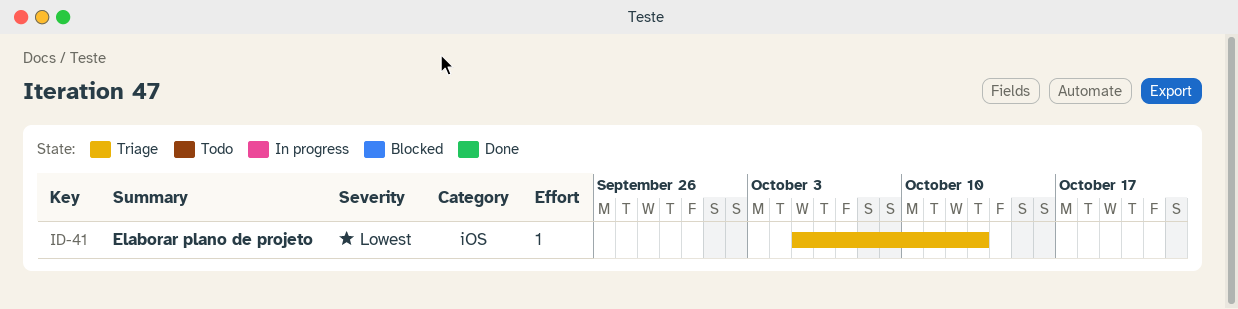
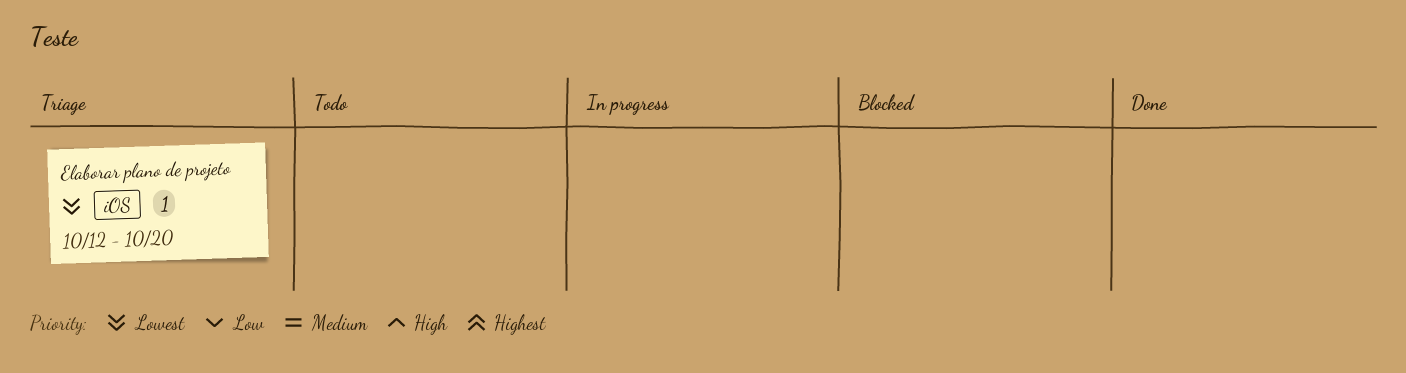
Elaborar plano de projeto, start: Oct 5 -> Oct 12
Elaborar plano de projeto, due: Oct 13 -> Oct 20

